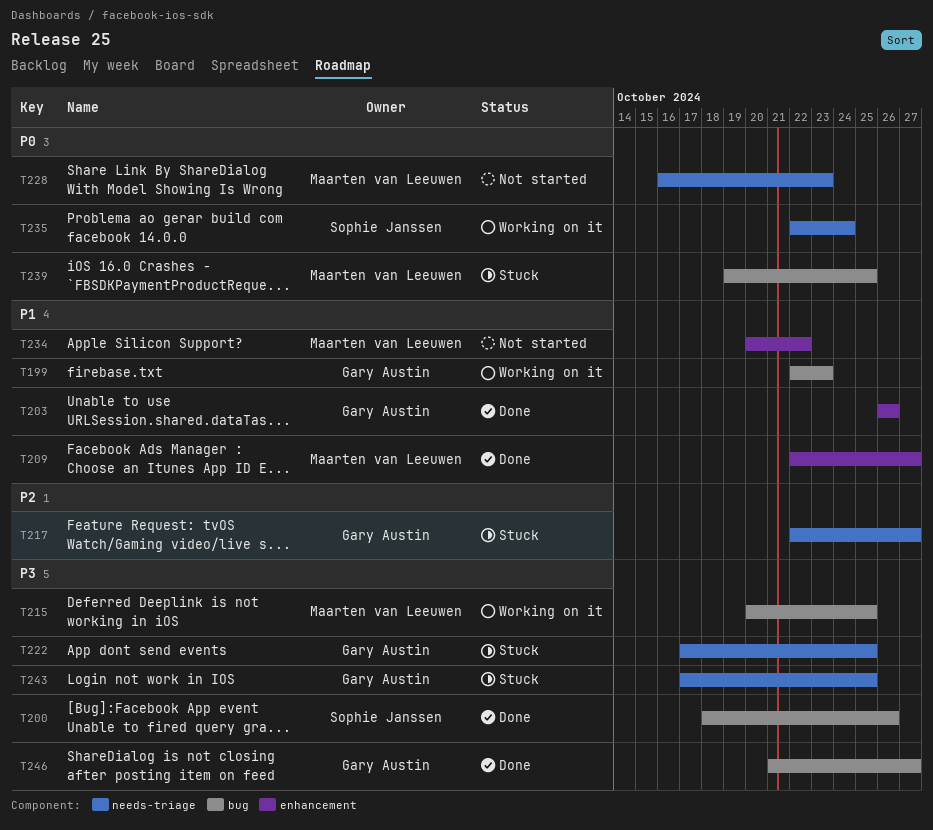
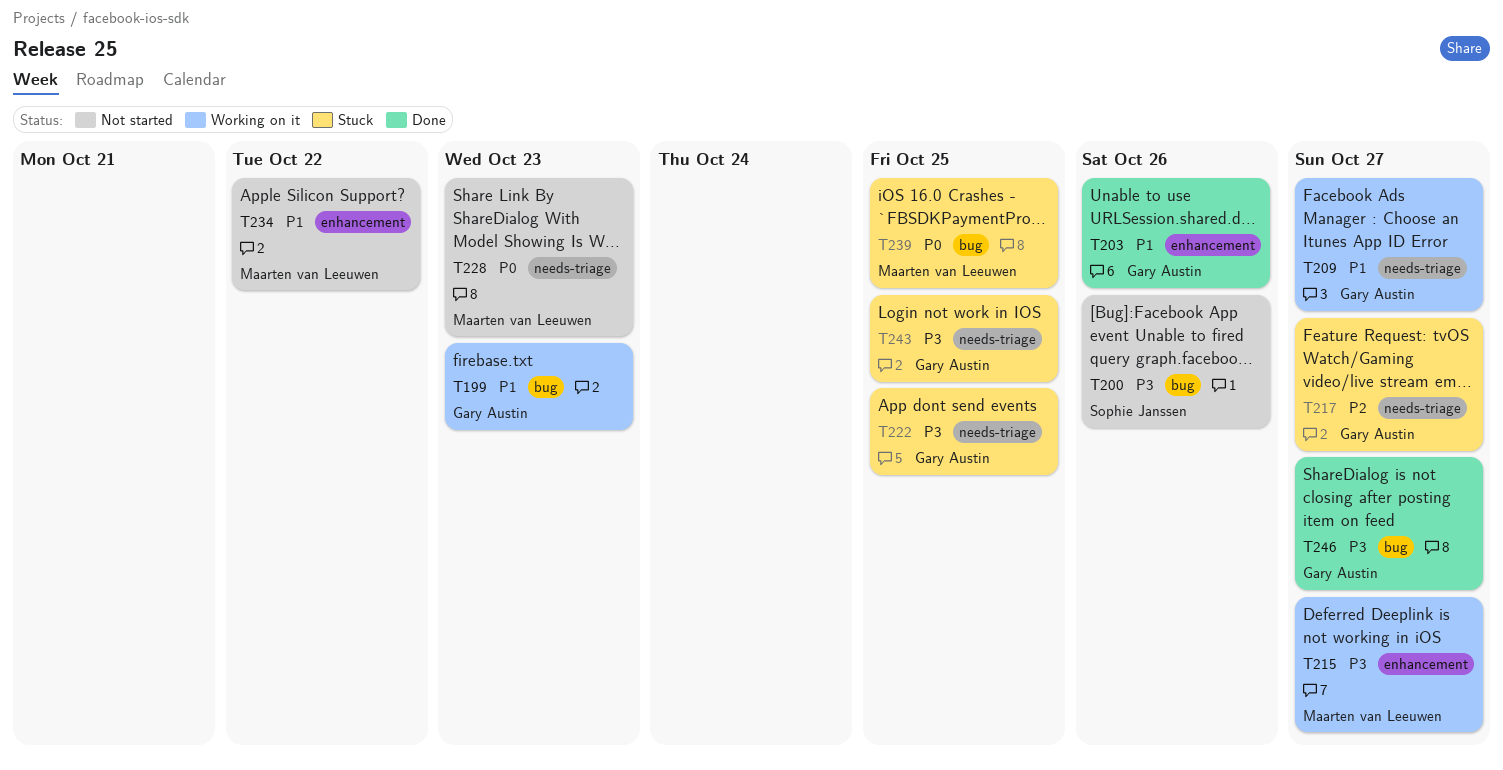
T200, status: Done -> Not started
T209, status: Done -> Working on it
T209, owner: Maarten van Leeuwen -> Gary Austin
T209, label: enhancement -> needs-triage
T215, label: bug -> enhancement
T215, due: Oct 25 -> Oct 27
T235: present -> none

